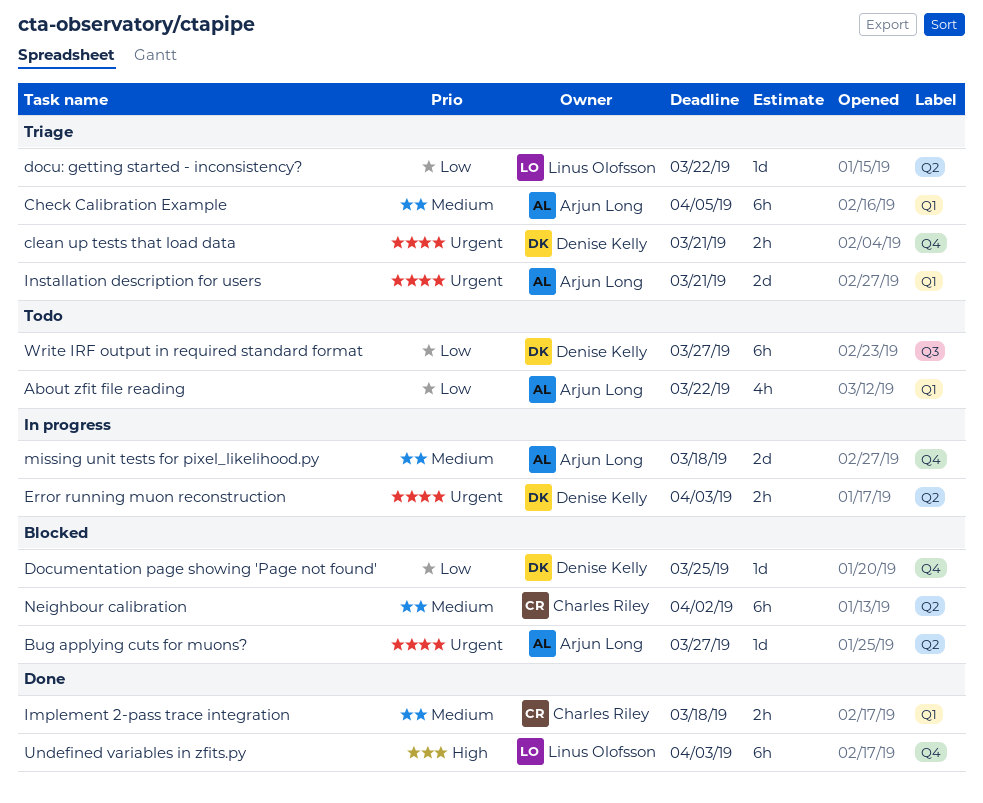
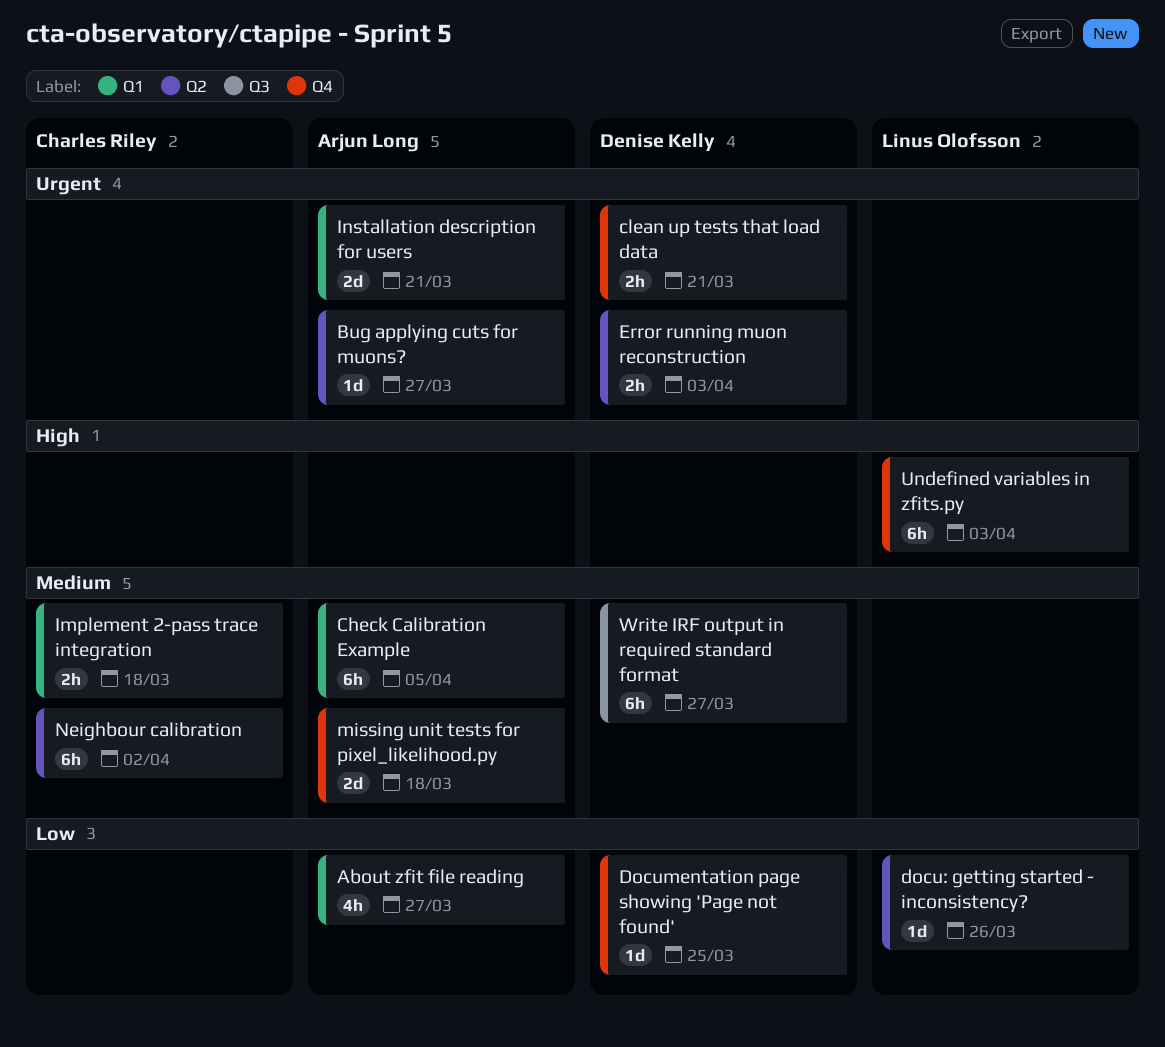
About zfit file reading, due: Mar 22 -> Mar 27
docu: getting started - inconsistency?, due: Mar 22 -> Mar 26
Write IRF output in required standard format, priority: Low -> Medium

